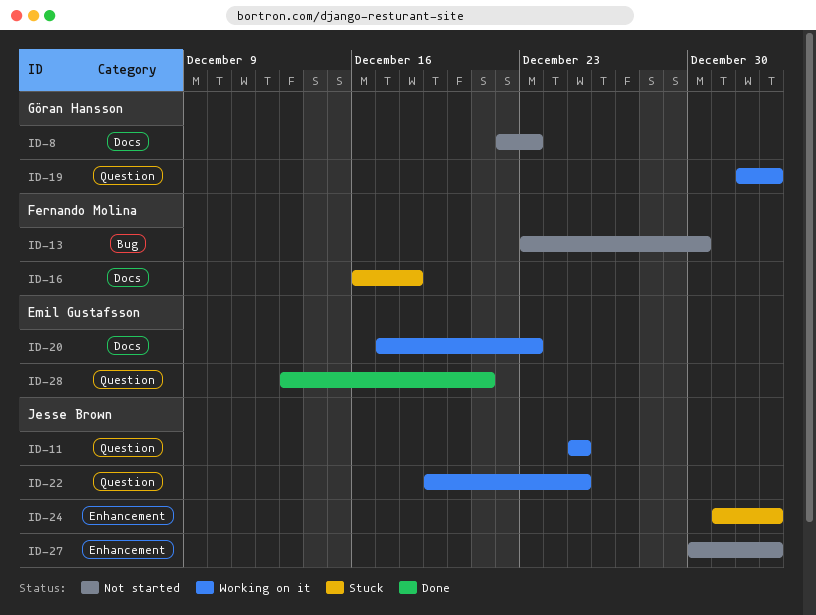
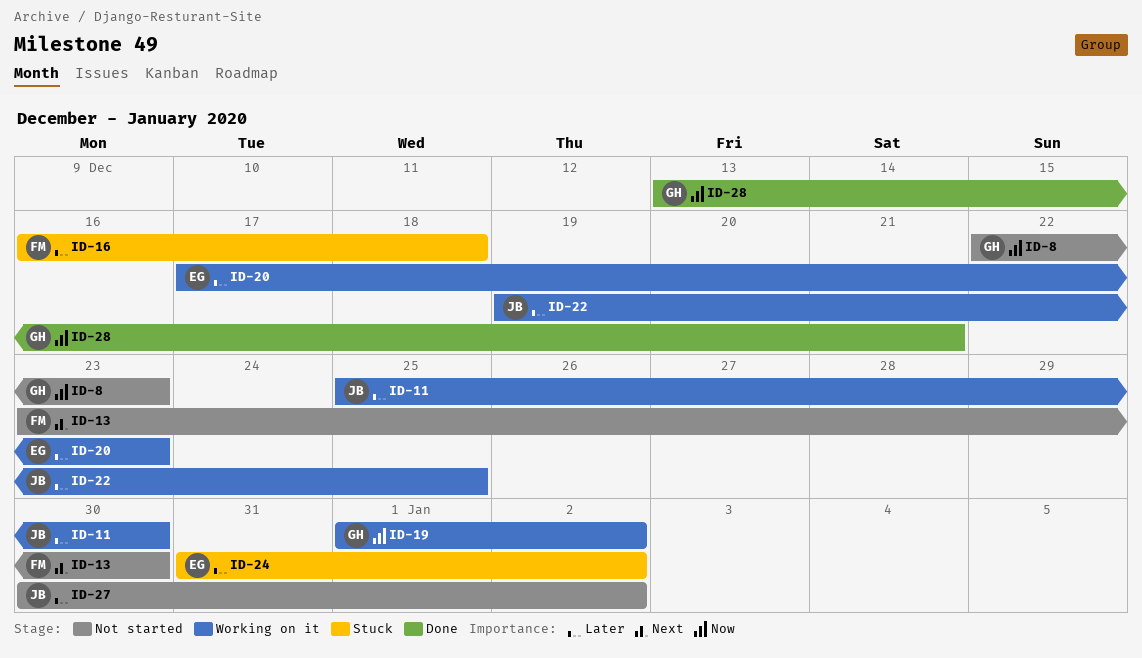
ID-11, due: Dec 25 -> Dec 30
ID-24, owner: Jesse Brown -> Emil Gustafsson
ID-28, owner: Emil Gustafsson -> Göran Hansson

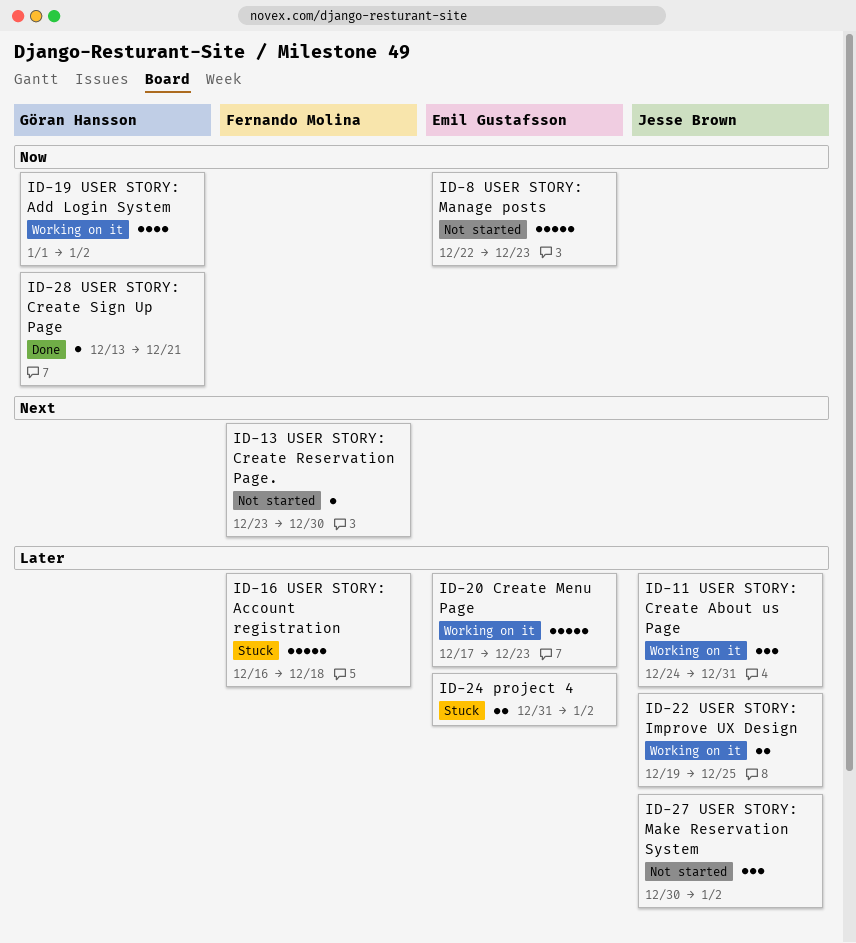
ID-8, owner: Göran Hansson -> Emil Gustafsson
ID-11, start: Dec 25 -> Dec 24
ID-11, due: Dec 30 -> Dec 31

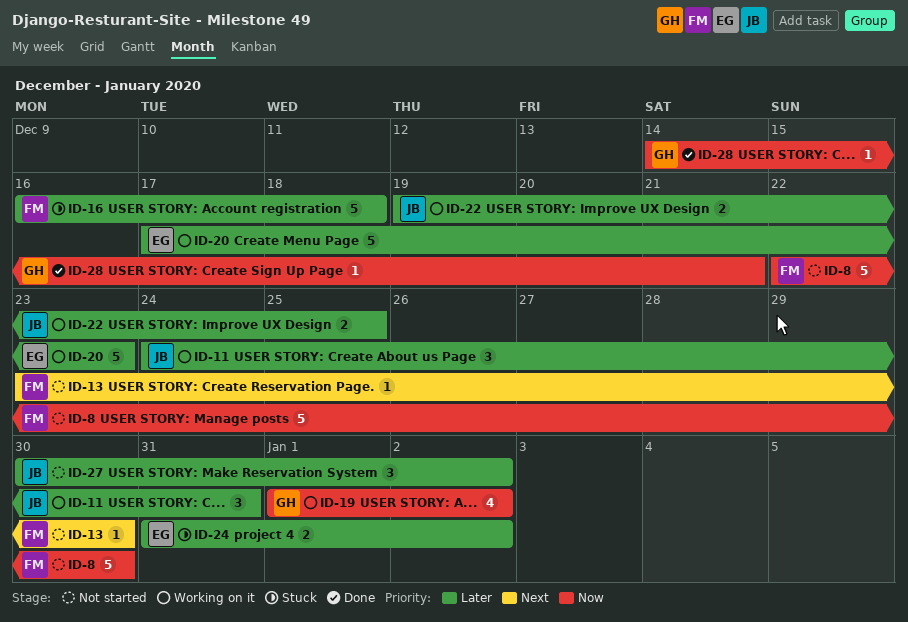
ID-8, owner: Emil Gustafsson -> Fernando Molina
ID-8, due: Dec 23 -> Dec 30
ID-28, start: Dec 13 -> Dec 14

